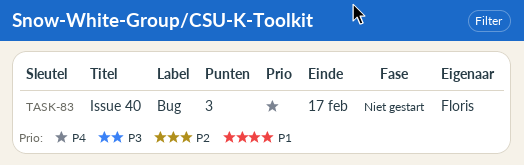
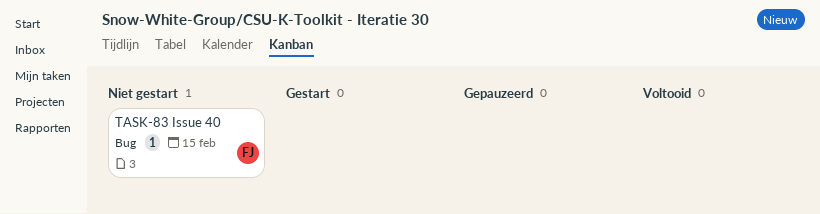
TASK-83, estimate: 3 -> 1
TASK-83, due: Feb 17 -> Feb 15

